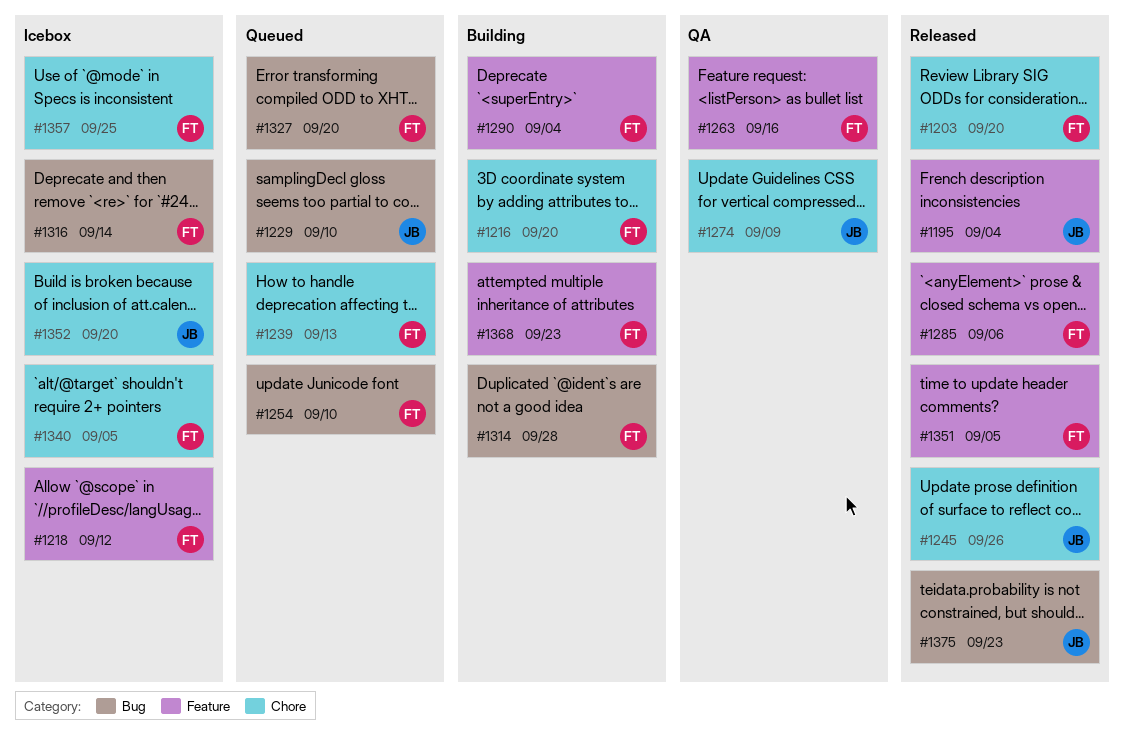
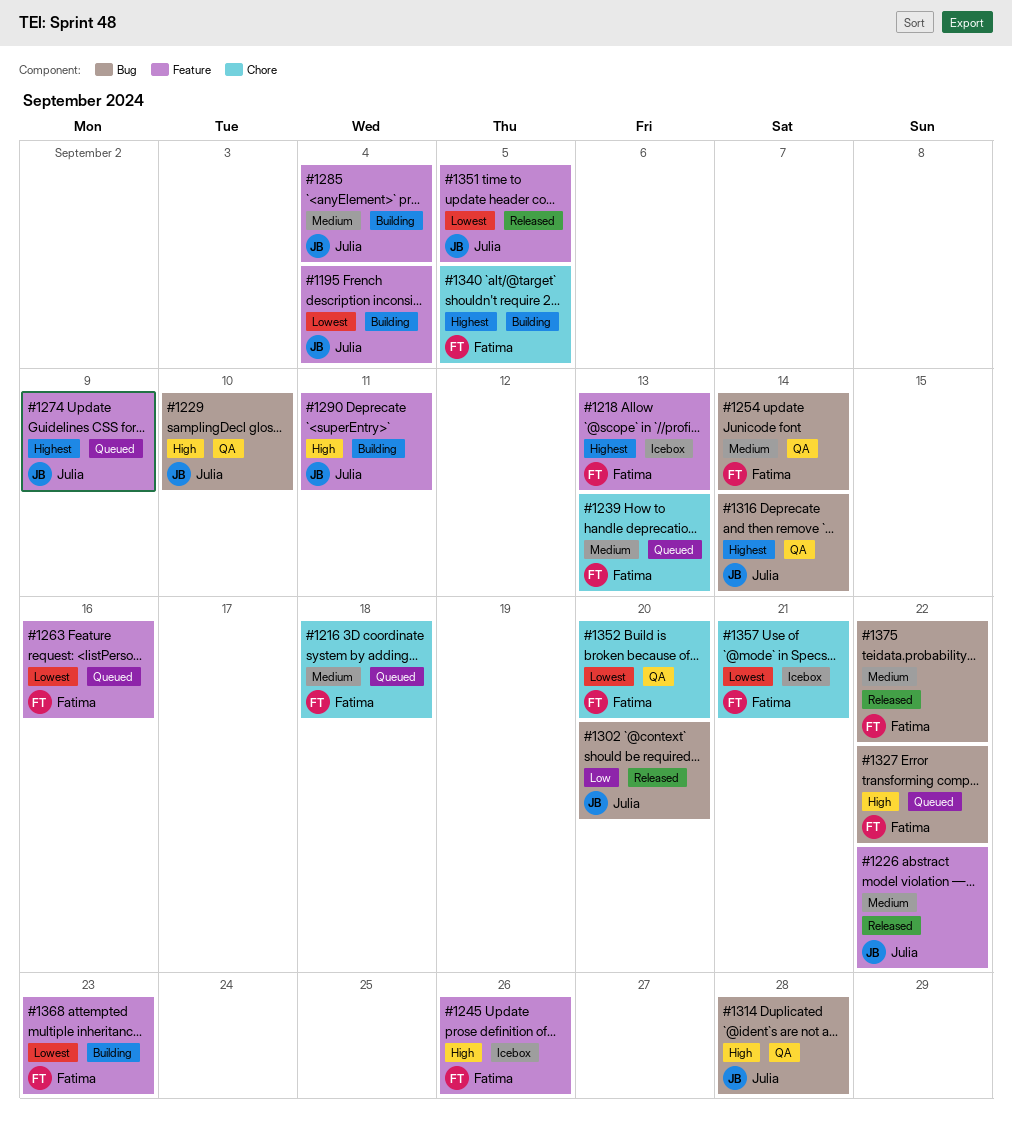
#1195, status: Released -> Building
#1203: present -> none
#1216, status: Building -> Queued
#1216, due: Sep 20 -> Sep 18
#1218, due: Sep 12 -> Sep 13
#1226: none -> present
#1229, status: Queued -> QA
#1245, status: Released -> Icebox
#1245, owner: Julia -> Fatima
#1245, label: Chore -> Feature
#1254, status: Queued -> QA
#1254, due: Sep 10 -> Sep 14
#1263, status: QA -> Queued
#1274, status: QA -> Queued
#1274, label: Chore -> Feature
#1285, status: Released -> Building
#1285, owner: Fatima -> Julia
#1285, due: Sep 6 -> Sep 4
#1290, owner: Fatima -> Julia
#1290, due: Sep 4 -> Sep 11
#1302: none -> present
#1314, status: Building -> QA
#1314, owner: Fatima -> Julia
#1316, status: Icebox -> QA
#1316, owner: Fatima -> Julia
#1327, due: Sep 20 -> Sep 22
#1340, status: Icebox -> Building
#1351, owner: Fatima -> Julia
#1352, status: Icebox -> QA
#1352, owner: Julia -> Fatima
#1357, due: Sep 25 -> Sep 21
#1375, owner: Julia -> Fatima
#1375, due: Sep 23 -> Sep 22

